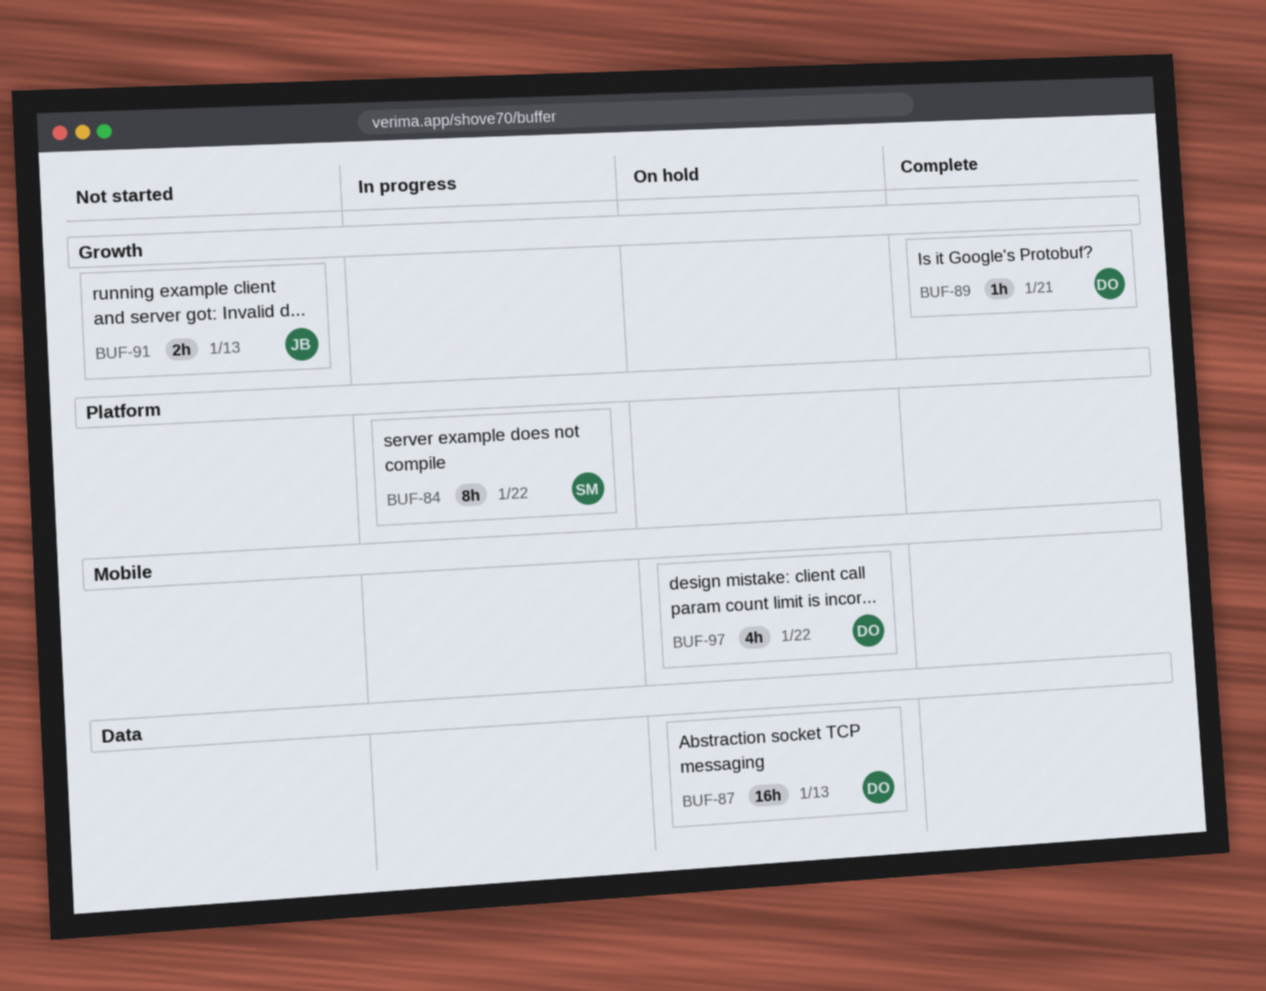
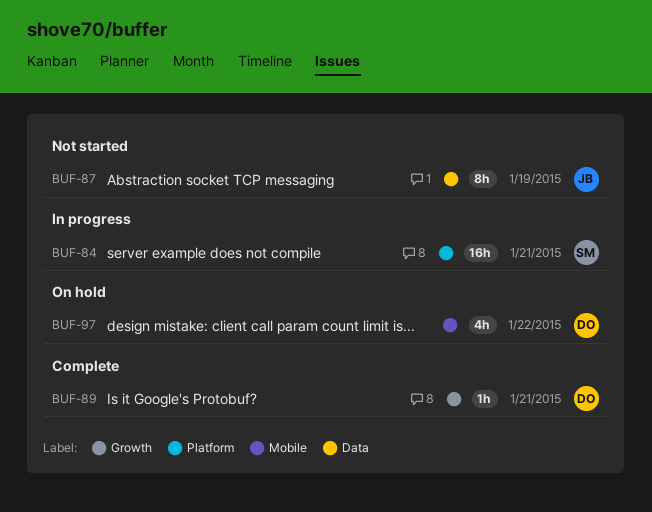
BUF-84, estimate: 8h -> 16h
BUF-84, due: Jan 22 -> Jan 21
BUF-87, status: On hold -> Not started
BUF-87, owner: DO -> JB
BUF-87, estimate: 16h -> 8h
BUF-87, due: Jan 13 -> Jan 19
BUF-91: present -> none

